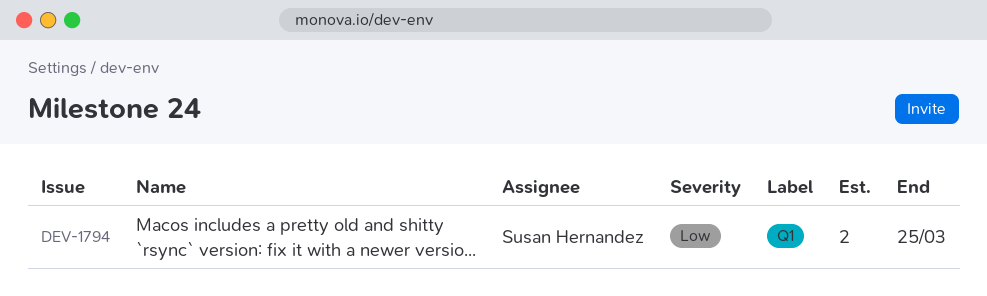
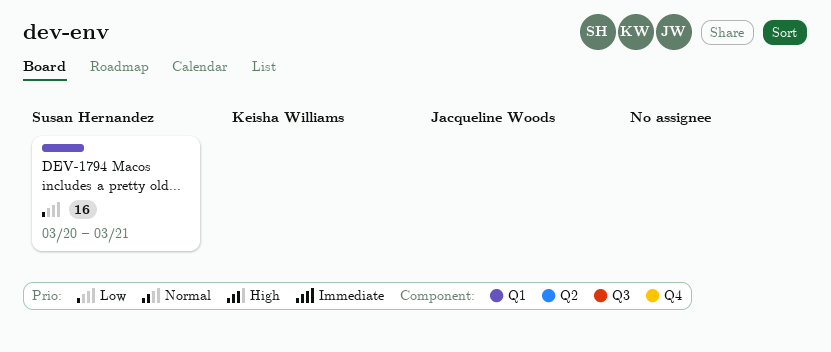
DEV-1794, estimate: 2 -> 16
DEV-1794, due: Mar 25 -> Mar 21

